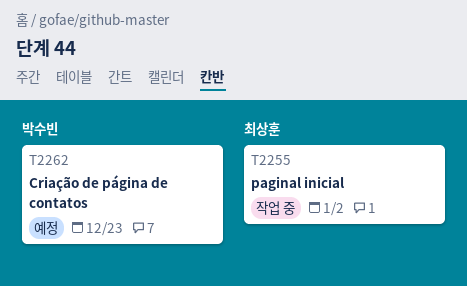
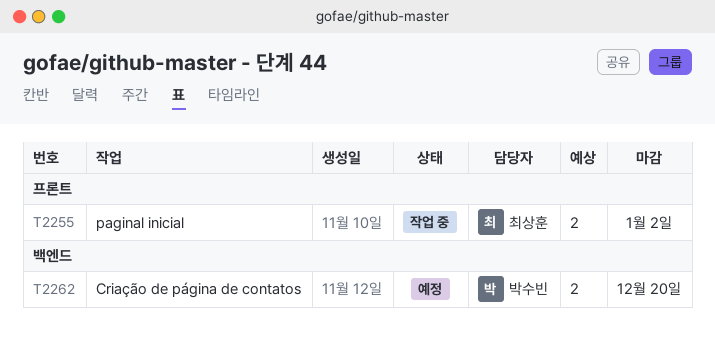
T2262, due: Dec 23 -> Dec 20

